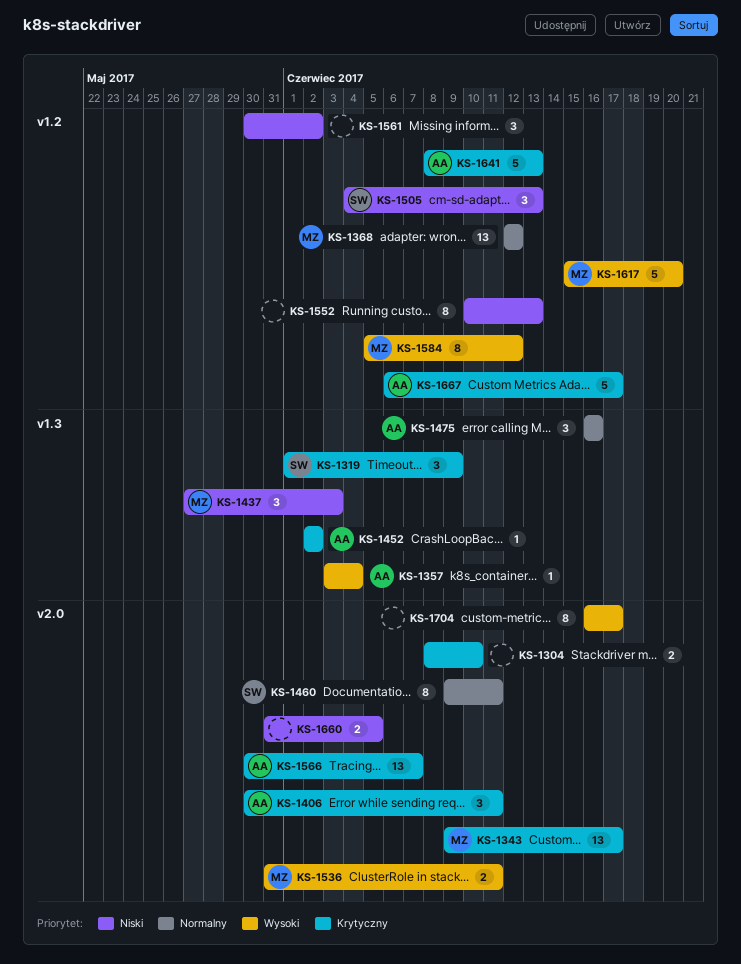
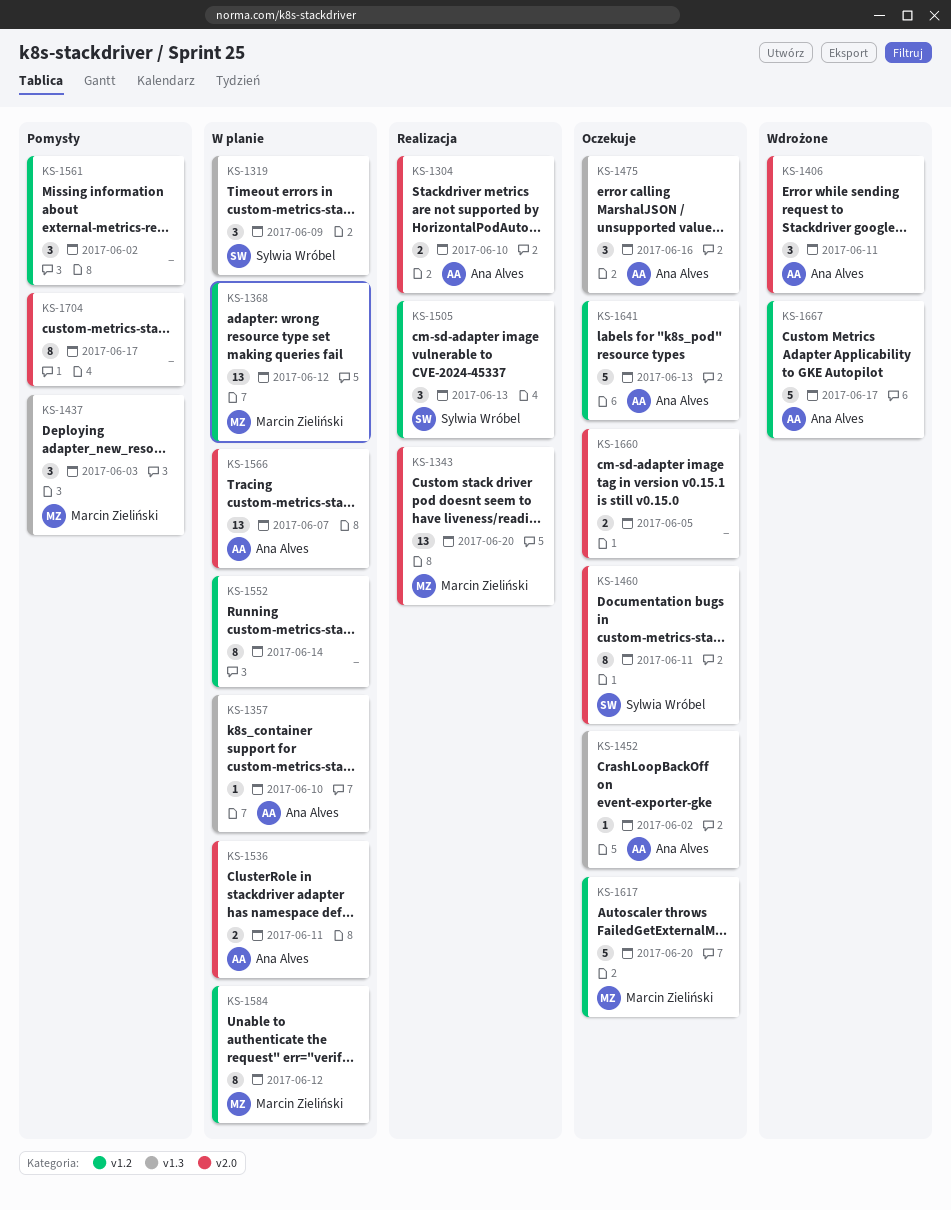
KS-1304, owner: none -> Ana Alves
KS-1343, due: Jun 17 -> Jun 20
KS-1357, due: Jun 4 -> Jun 10
KS-1536, owner: Marcin Zieliński -> Ana Alves
KS-1552, due: Jun 13 -> Jun 14

